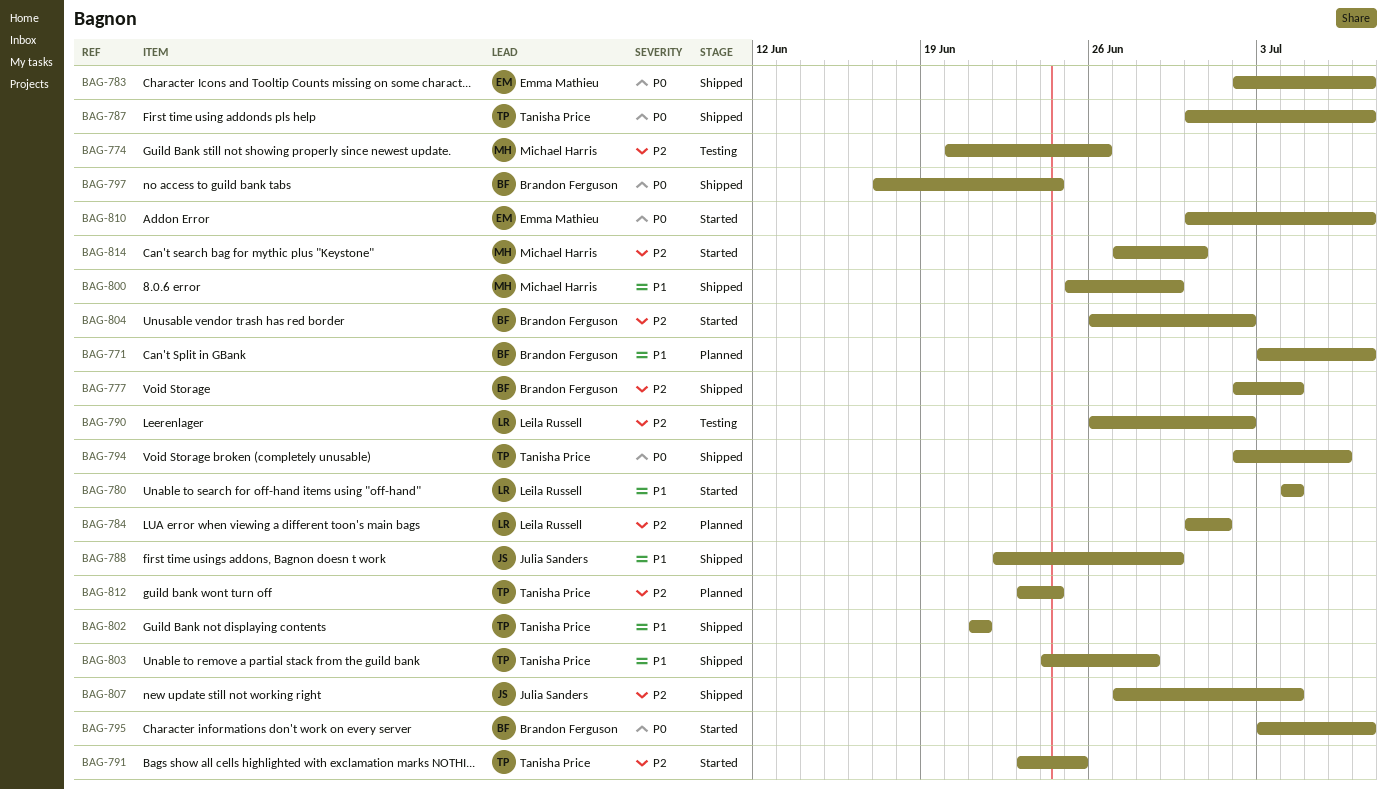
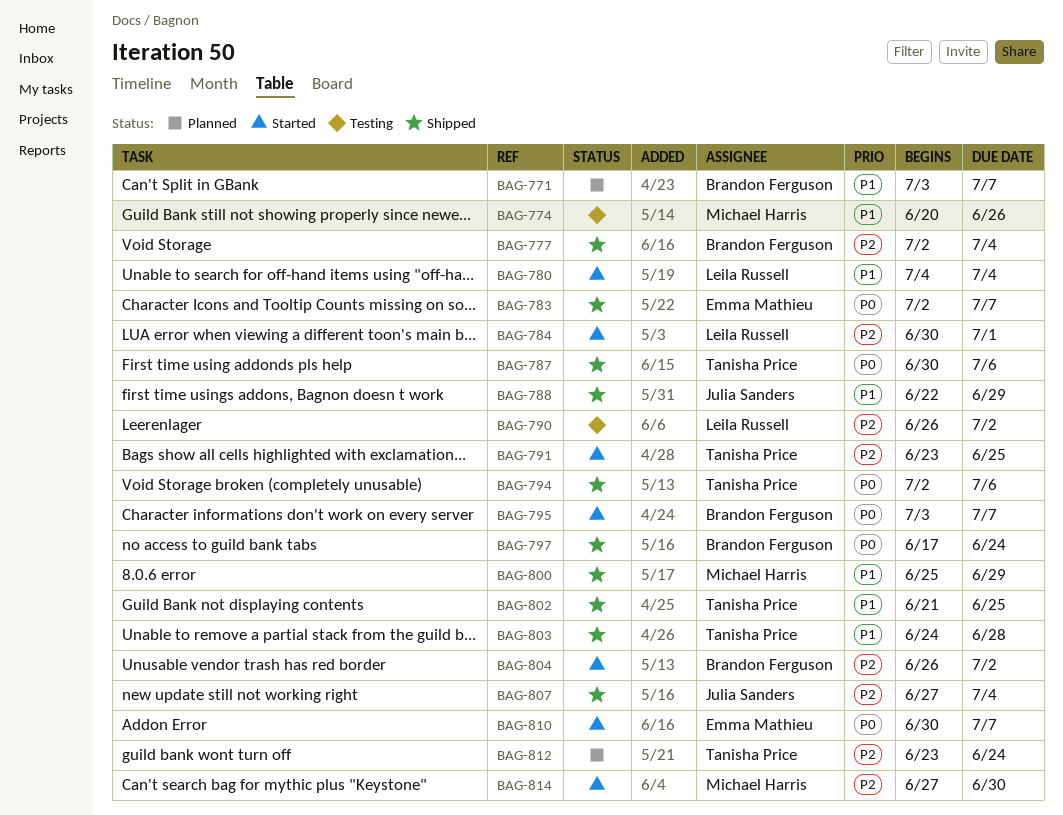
BAG-774, priority: P2 -> P1
BAG-784, status: Planned -> Started
BAG-787, due: Jul 7 -> Jul 6
BAG-802, due: Jun 21 -> Jun 25

